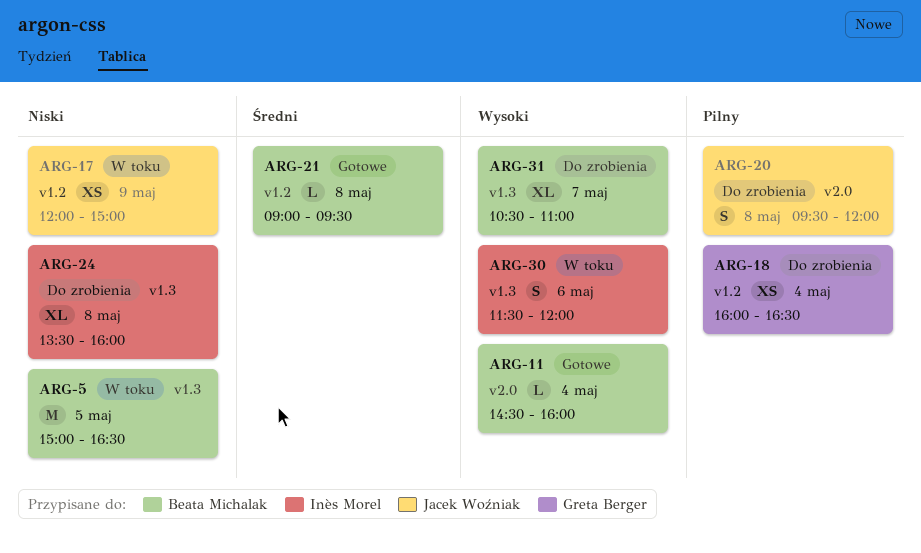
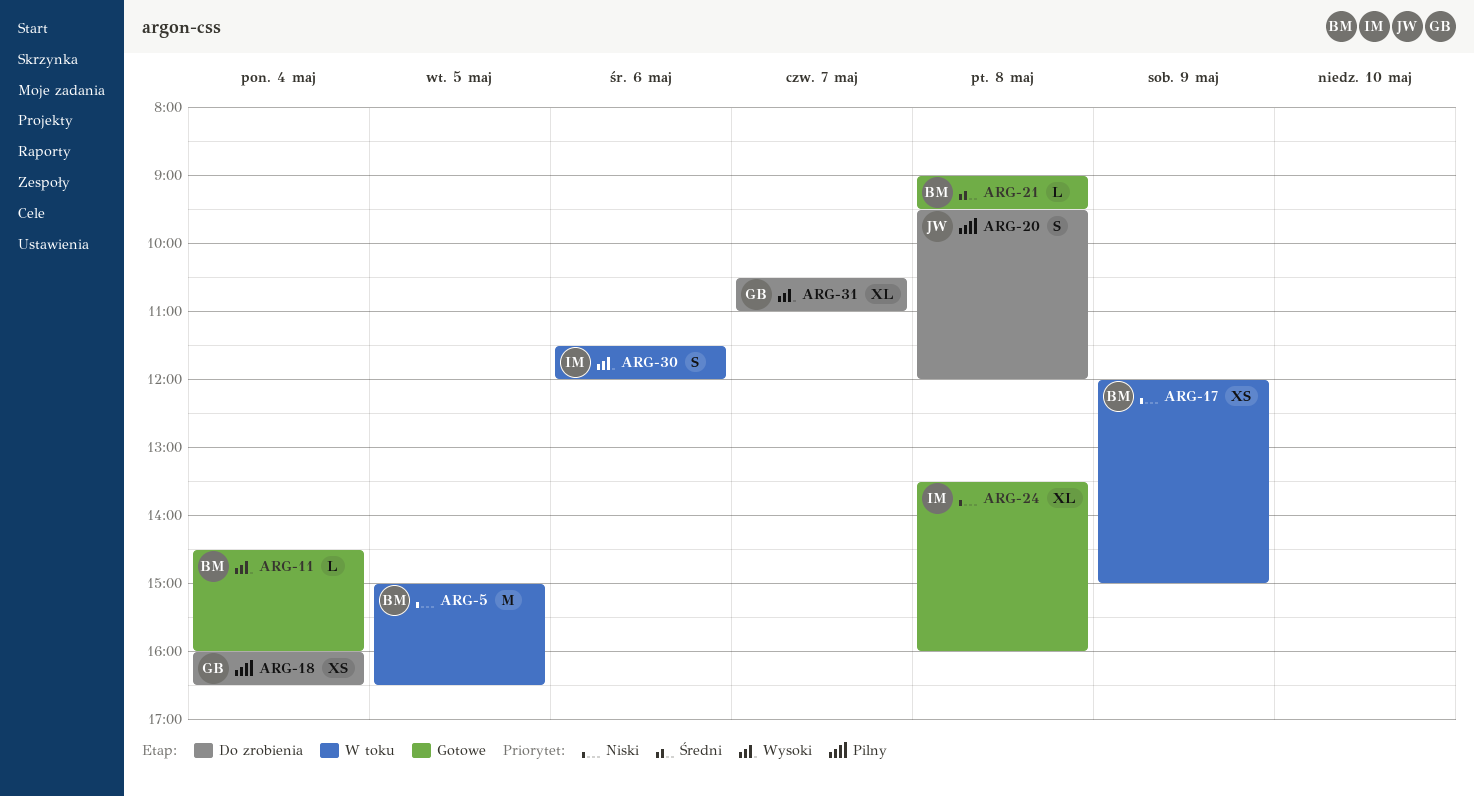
ARG-17, owner: Jacek Woźniak -> Beata Michalak
ARG-24, status: Do zrobienia -> Gotowe
ARG-31, owner: Beata Michalak -> Greta Berger

